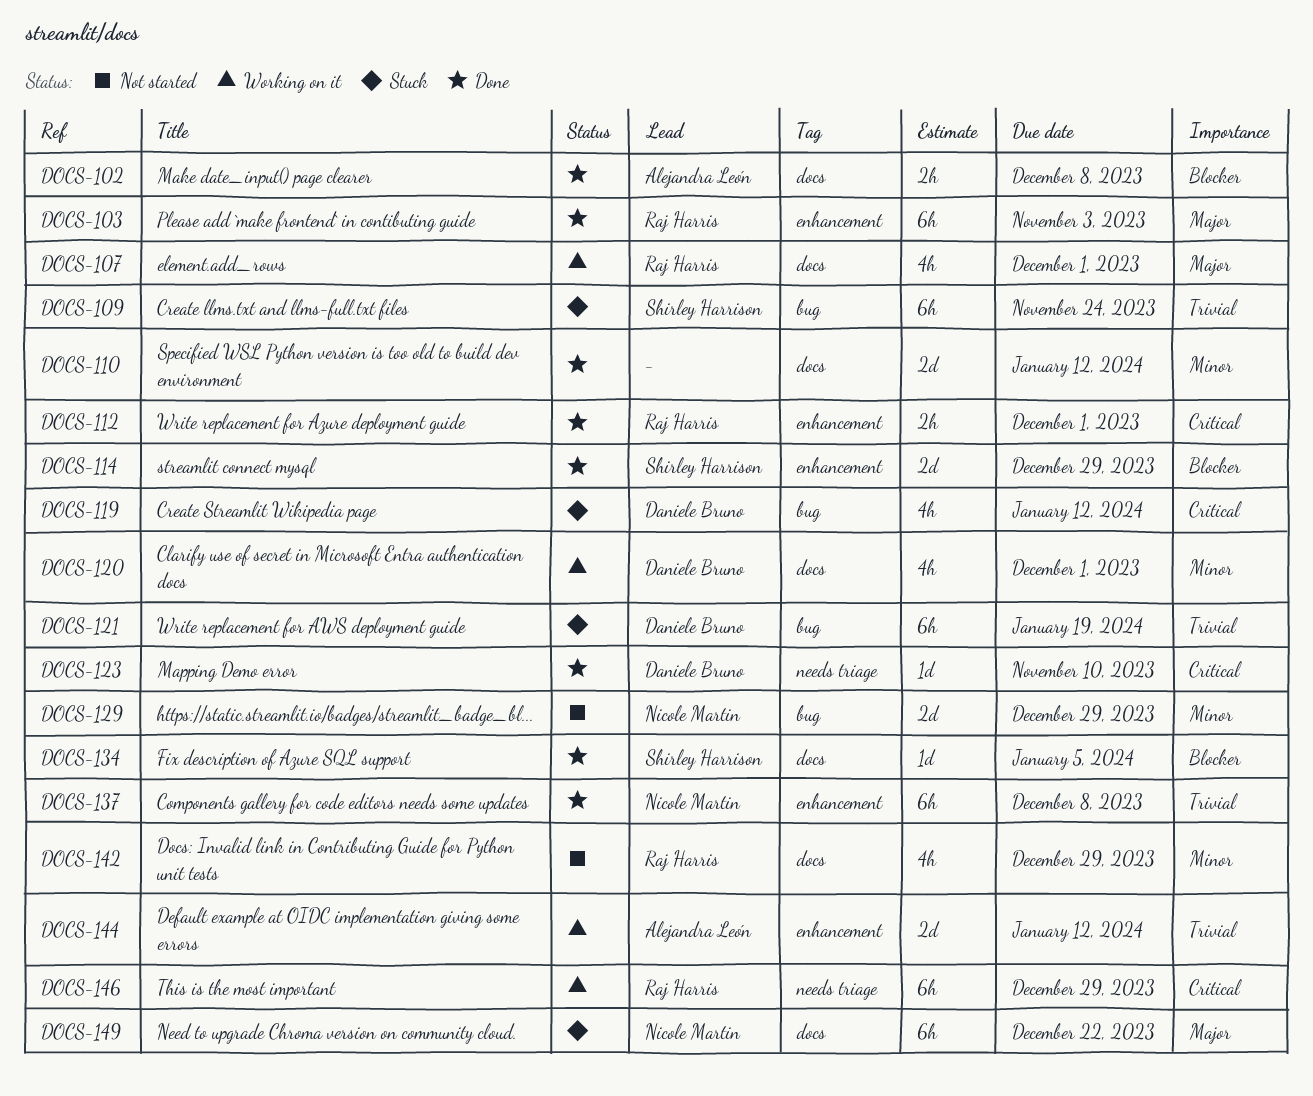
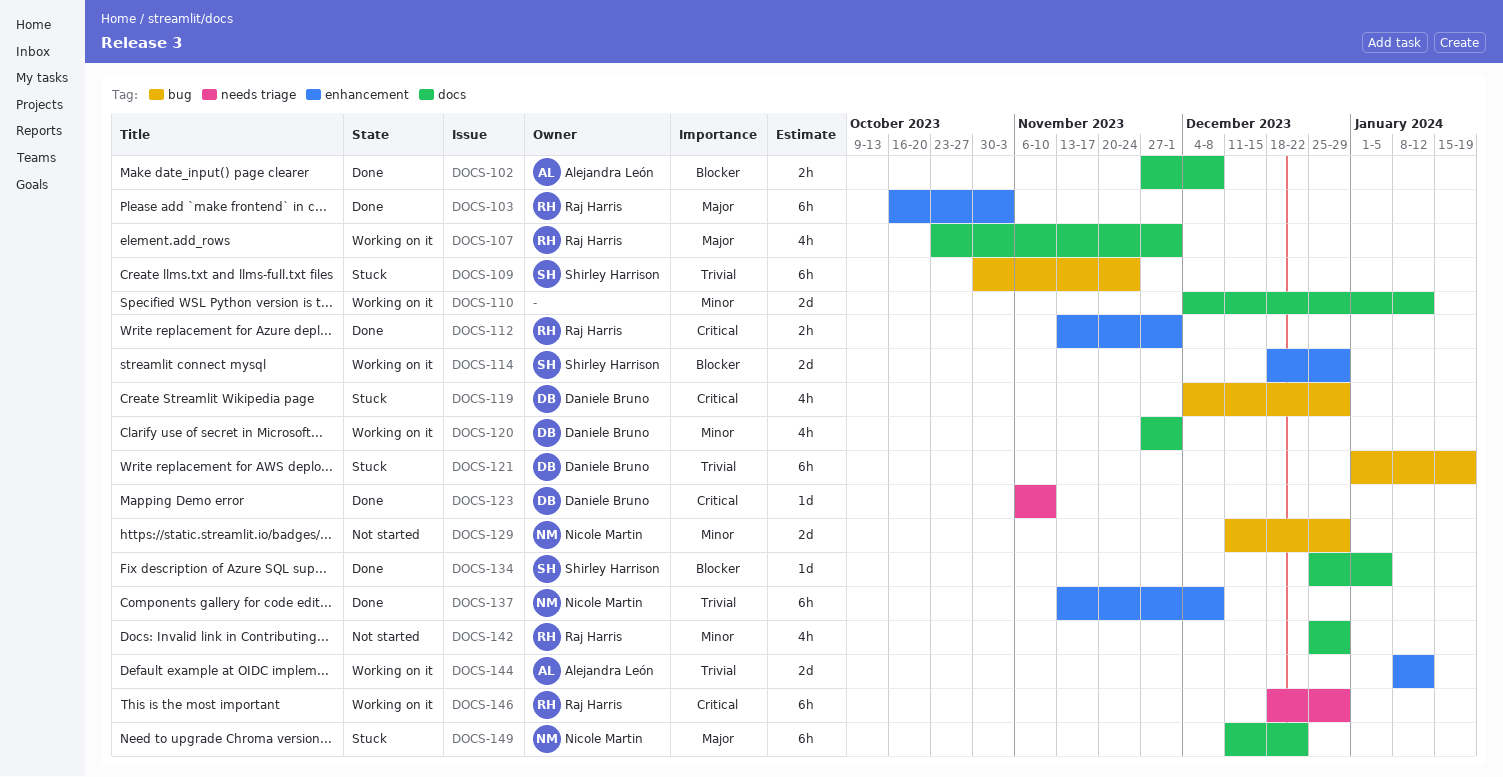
DOCS-110, status: Done -> Working on it
DOCS-114, status: Done -> Working on it
DOCS-119, due: Jan 12 -> Dec 29

